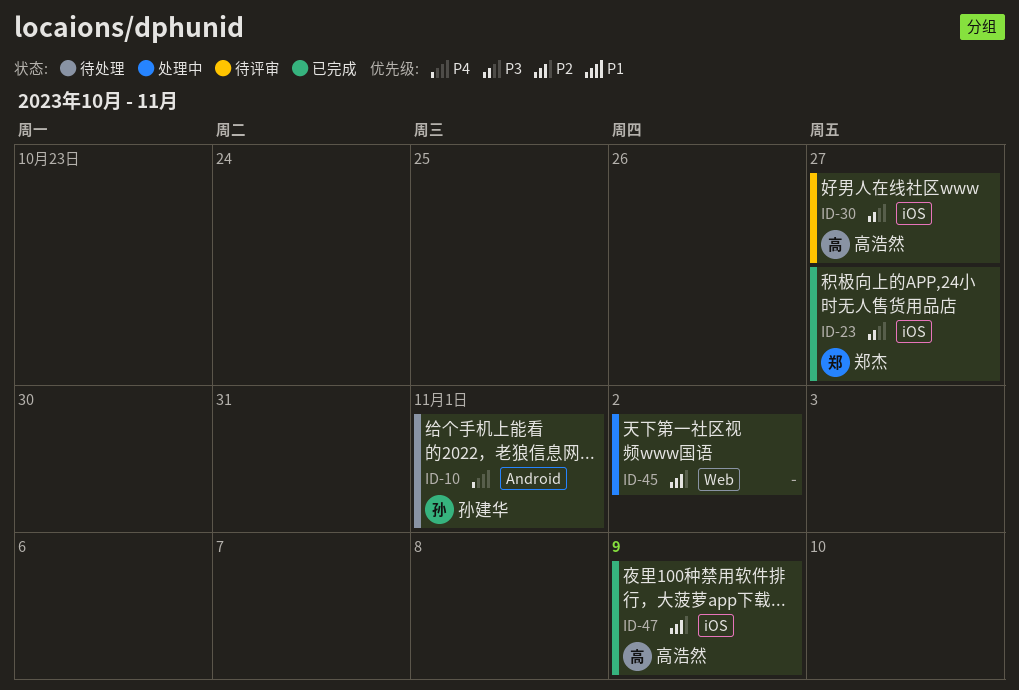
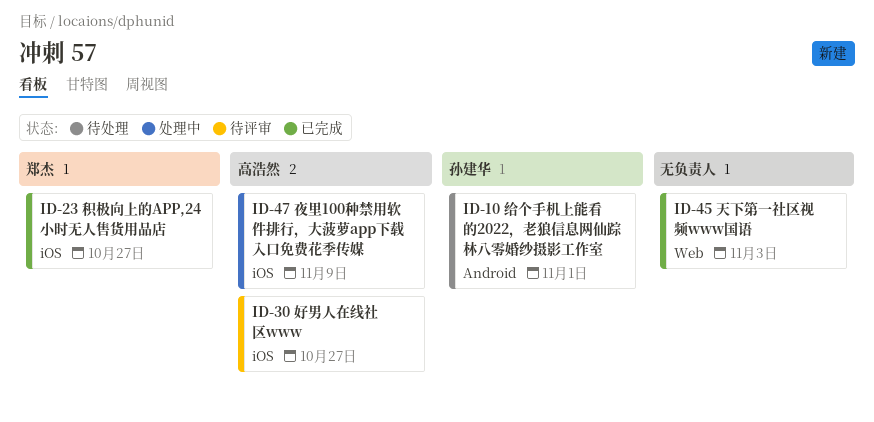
ID-45, status: 处理中 -> 已完成
ID-45, due: Nov 2 -> Nov 3
ID-47, status: 已完成 -> 处理中

